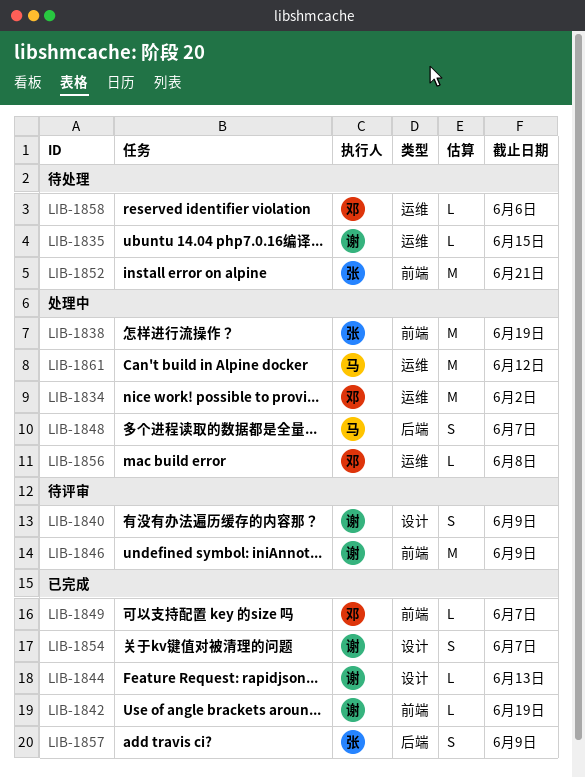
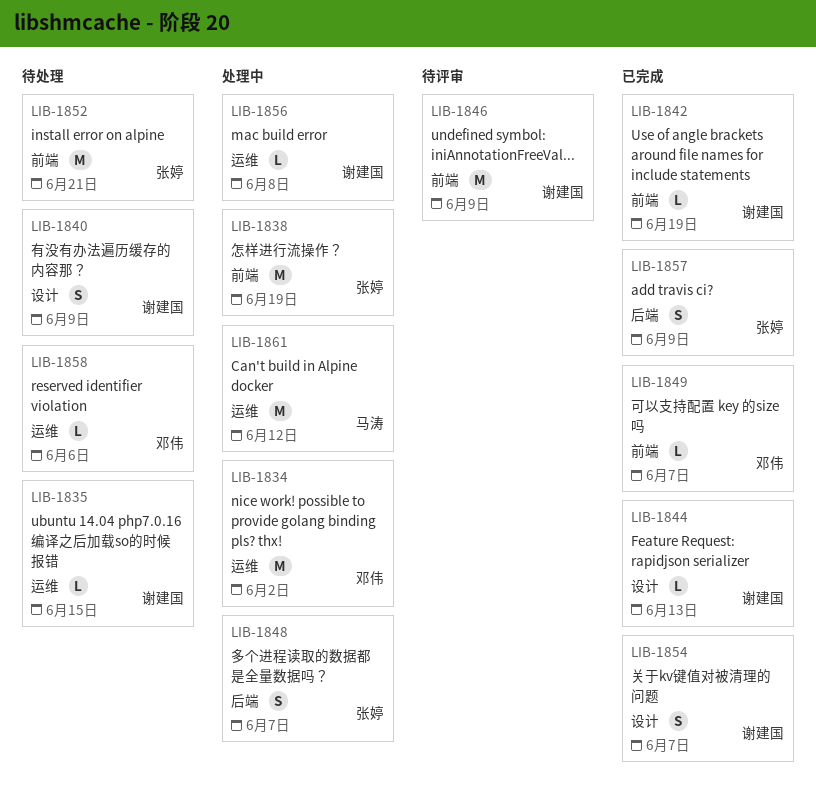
LIB-1840, status: 待评审 -> 待处理
LIB-1848, owner: 马涛 -> 张婷
LIB-1856, owner: 邓伟 -> 谢建国

